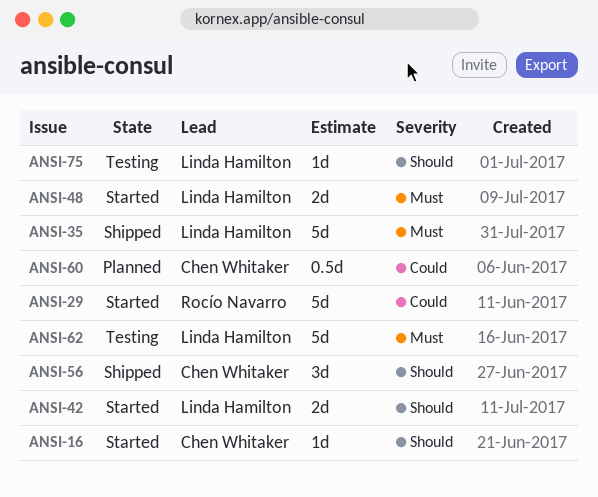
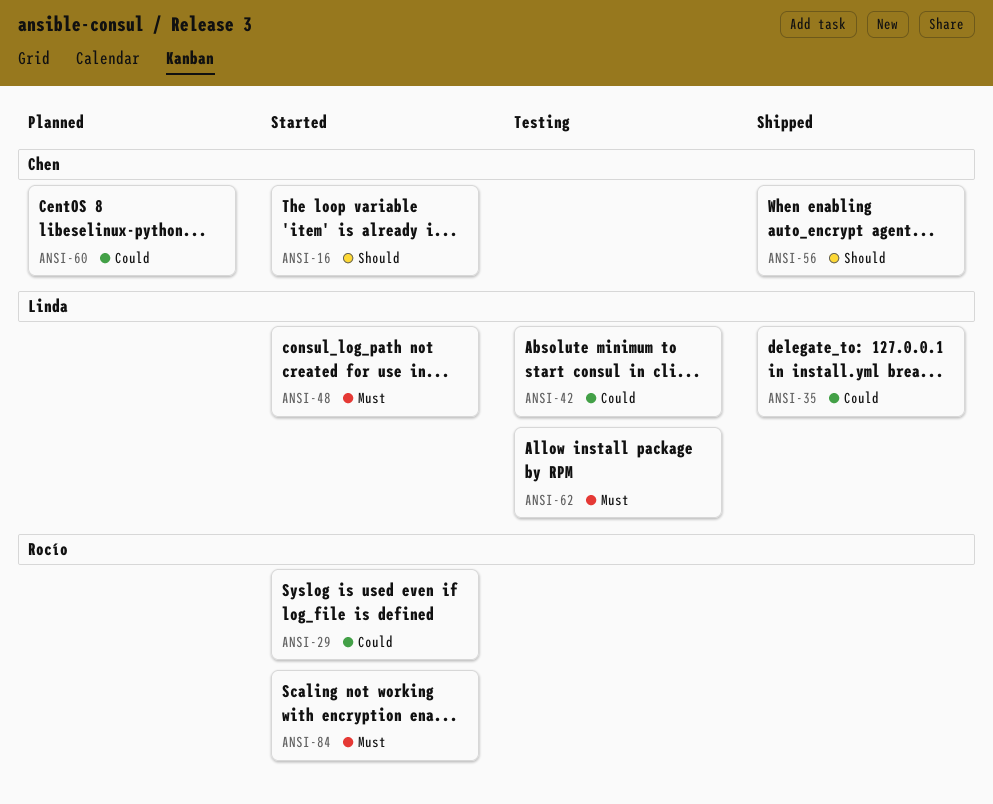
ANSI-35, priority: Must -> Could
ANSI-42, status: Started -> Testing
ANSI-42, priority: Should -> Could
ANSI-75: present -> none
ANSI-84: none -> present

